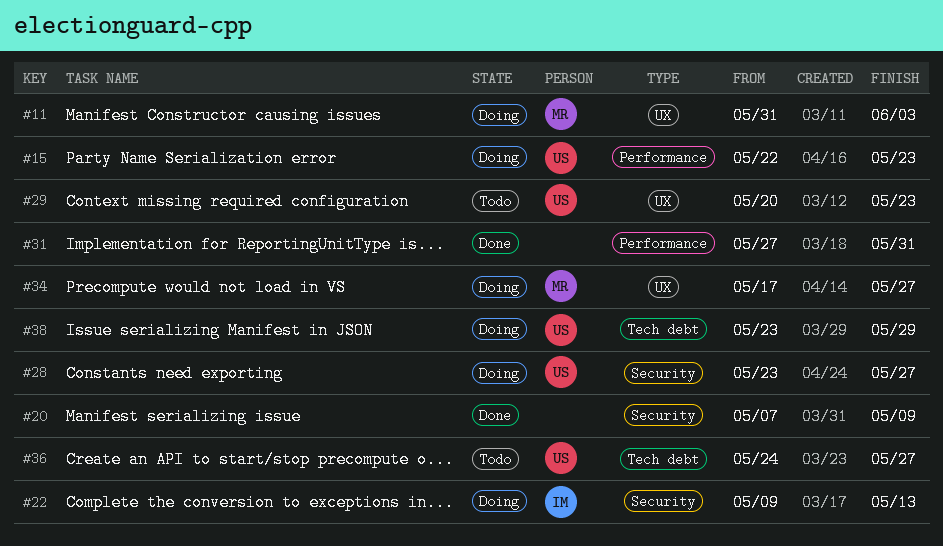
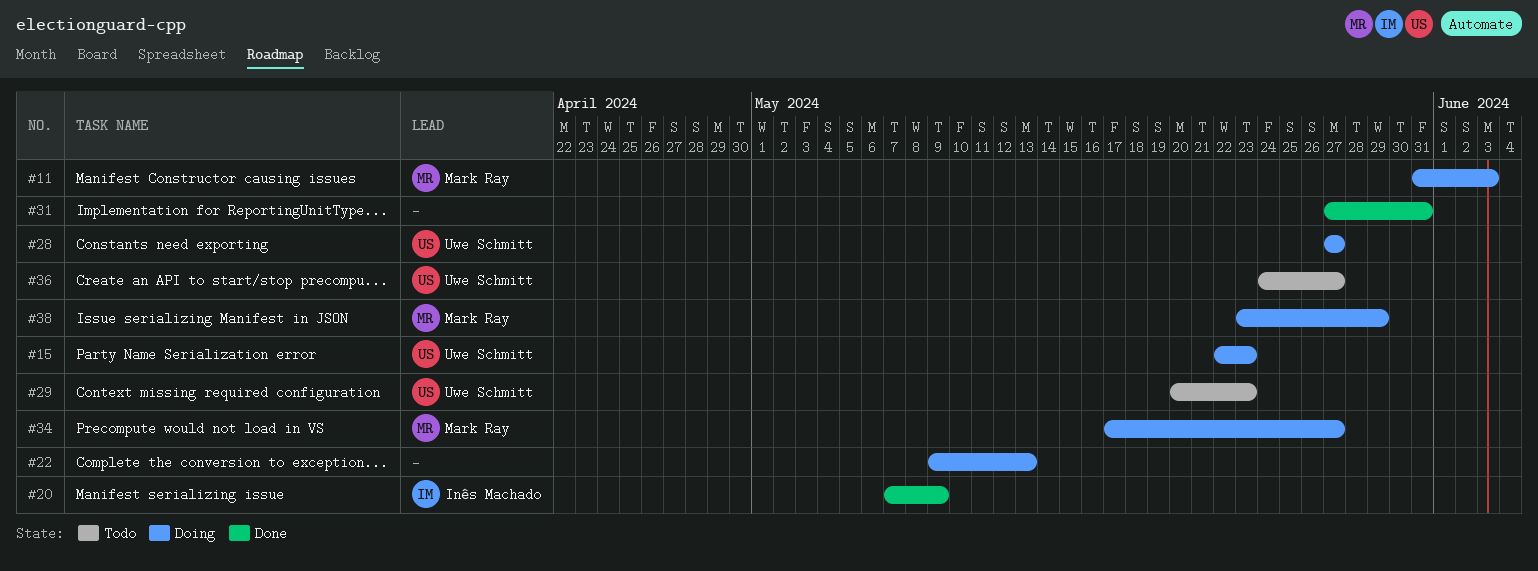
#20, owner: none -> Inês Machado
#22, owner: Inês Machado -> none
#28, start: May 23 -> May 27
#38, owner: Uwe Schmitt -> Mark Ray

